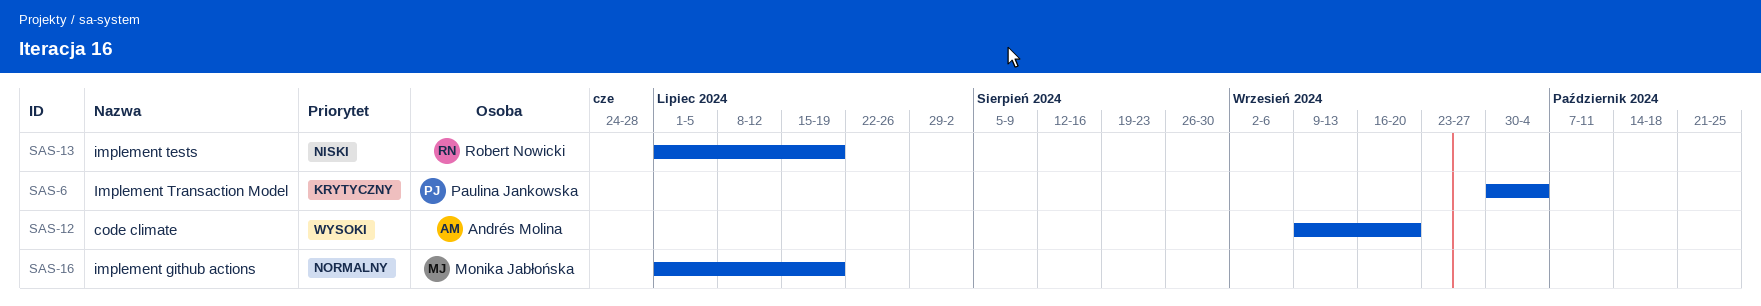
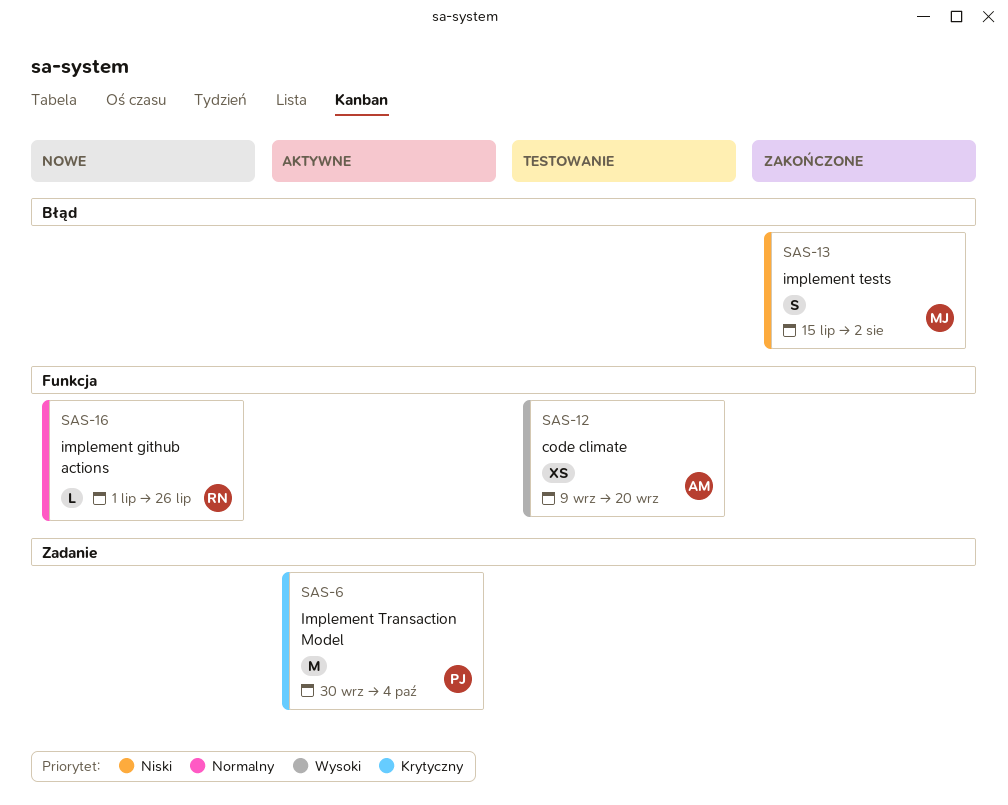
SAS-13, owner: Robert Nowicki -> Monika Jabłońska
SAS-13, start: Jul 1 -> Jul 15
SAS-13, due: Jul 19 -> Aug 2
SAS-16, owner: Monika Jabłońska -> Robert Nowicki
SAS-16, due: Jul 19 -> Jul 26

